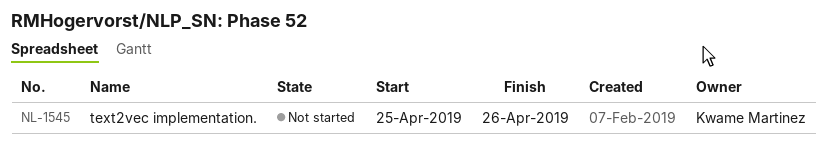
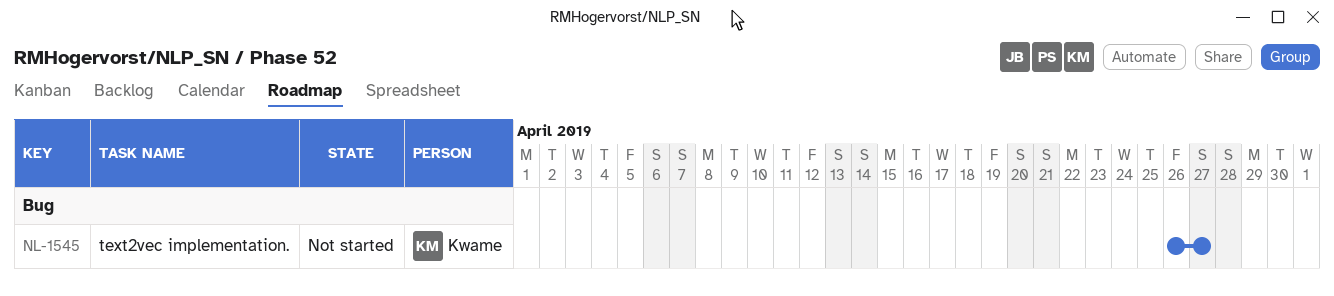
NL-1545, start: Apr 25 -> Apr 26
NL-1545, due: Apr 26 -> Apr 27

